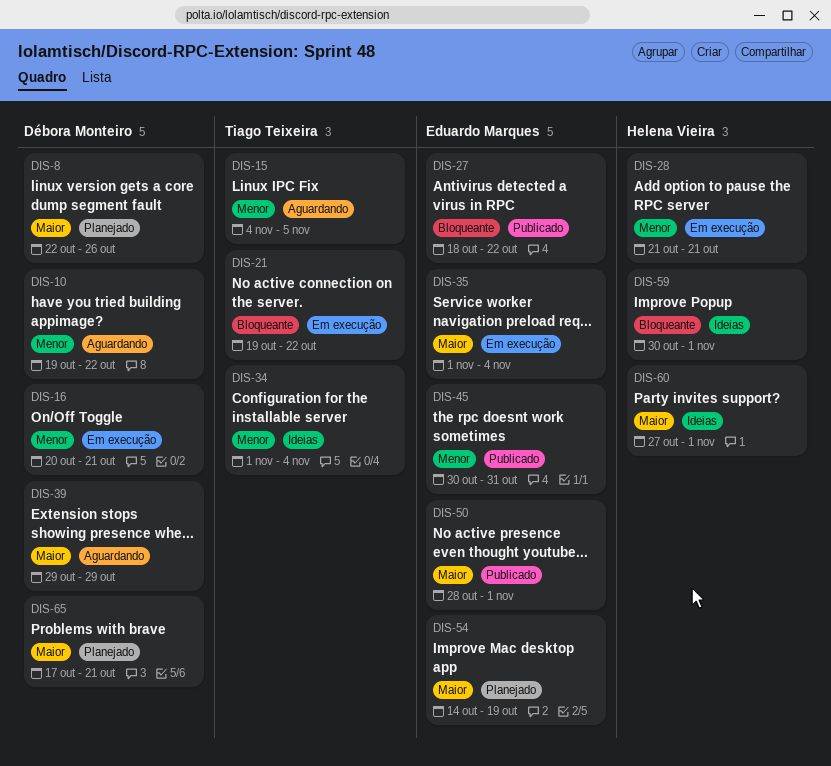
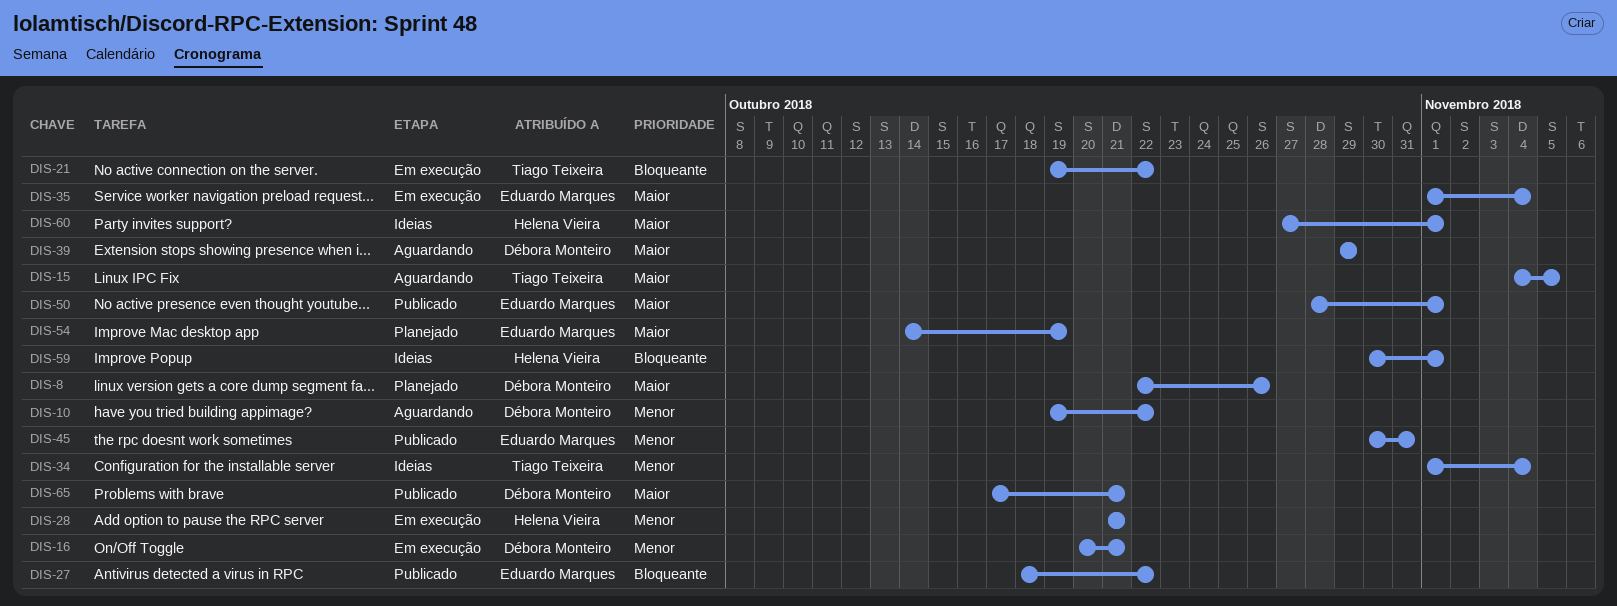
DIS-15, priority: Menor -> Maior
DIS-65, status: Planejado -> Publicado

